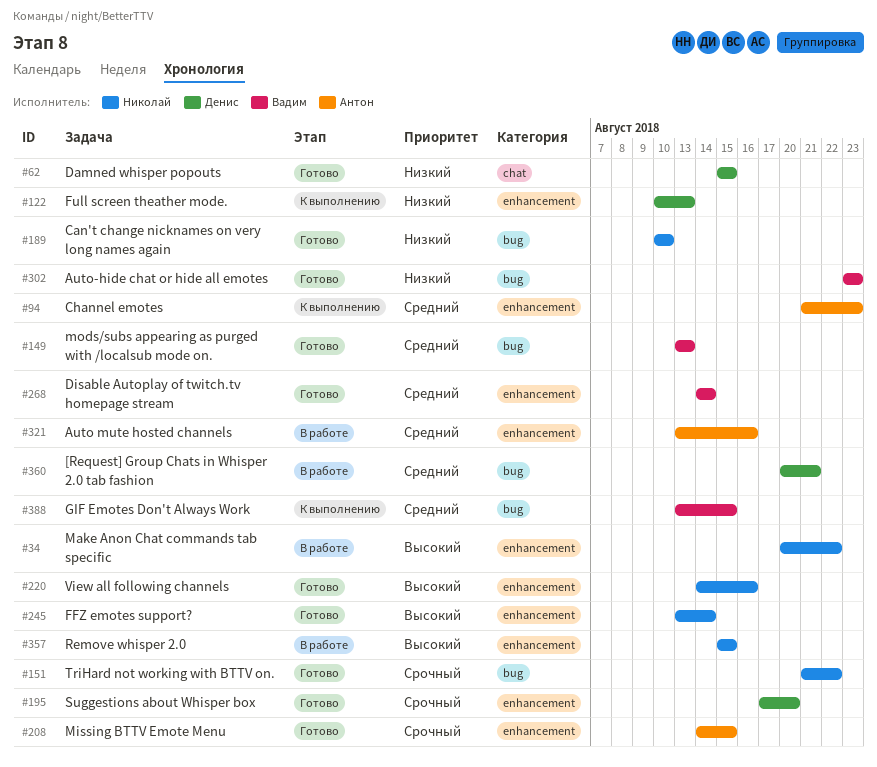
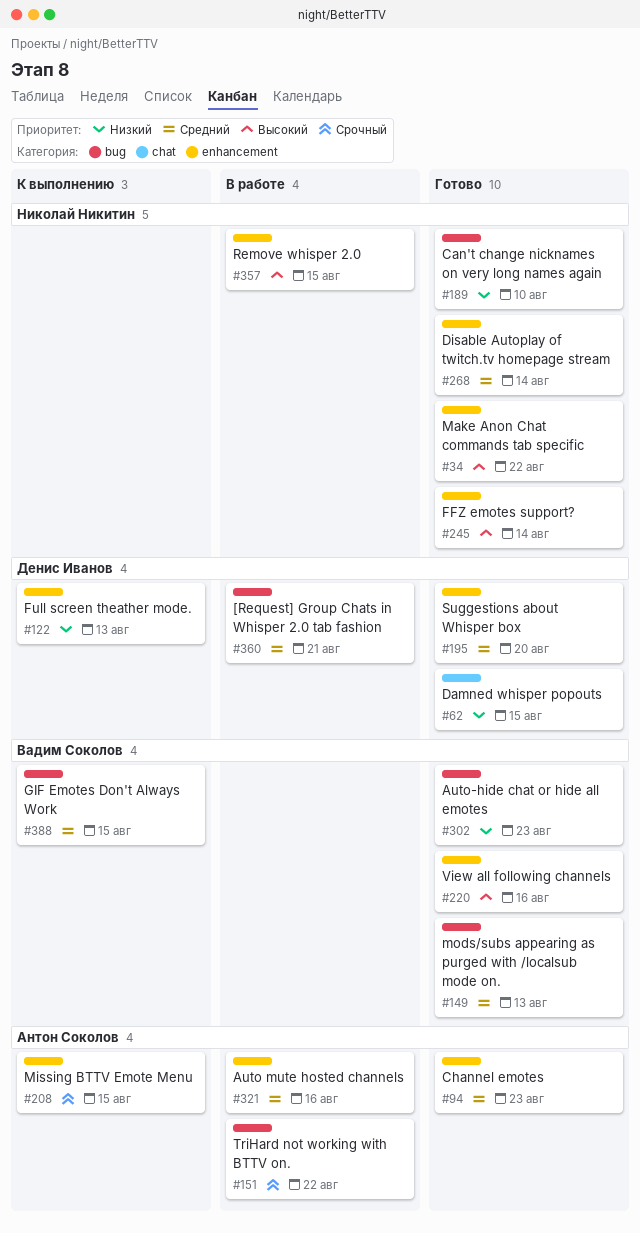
#34, status: В работе -> Готово
#94, status: К выполнению -> Готово
#151, status: Готово -> В работе
#151, owner: Николай Никитин -> Антон Соколов
#195, priority: Срочный -> Средний
#208, status: Готово -> К выполнению
#220, owner: Николай Никитин -> Вадим Соколов
#268, owner: Вадим Соколов -> Николай Никитин

